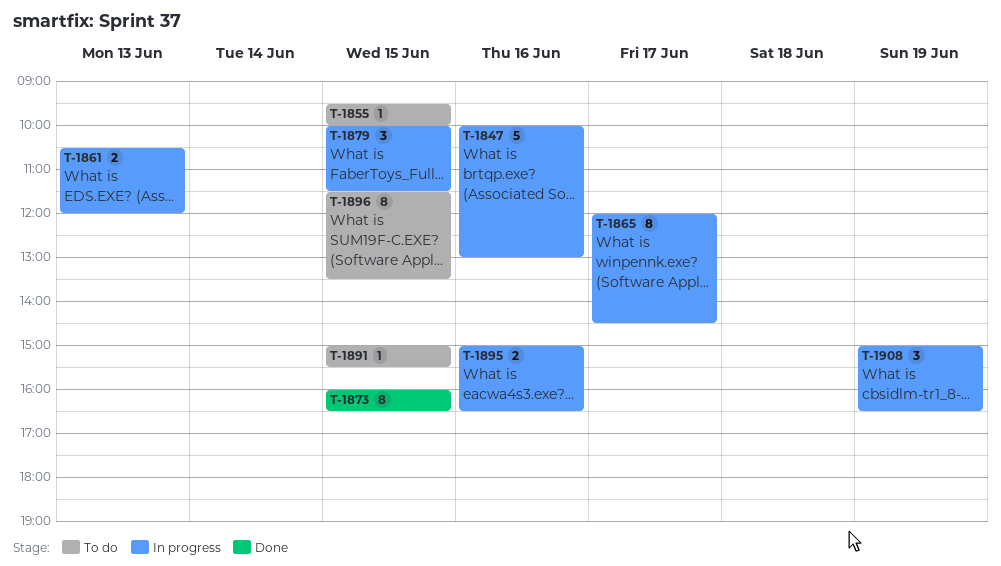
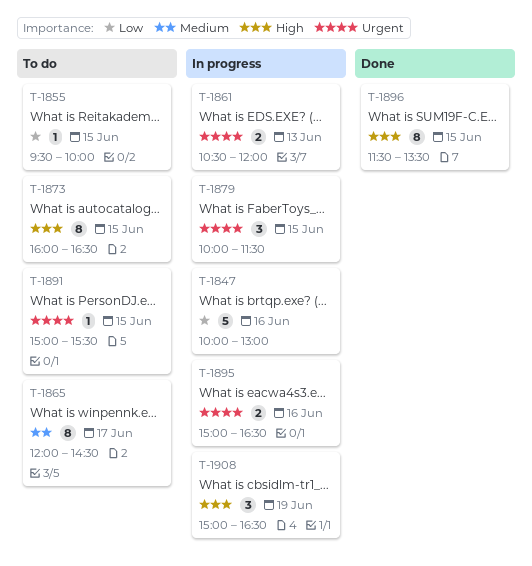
T-1865, status: In progress -> To do
T-1873, status: Done -> To do
T-1896, status: To do -> Done

